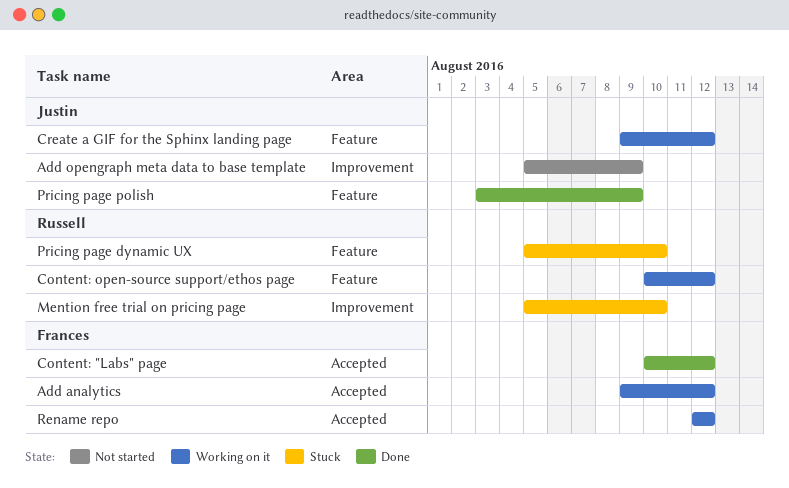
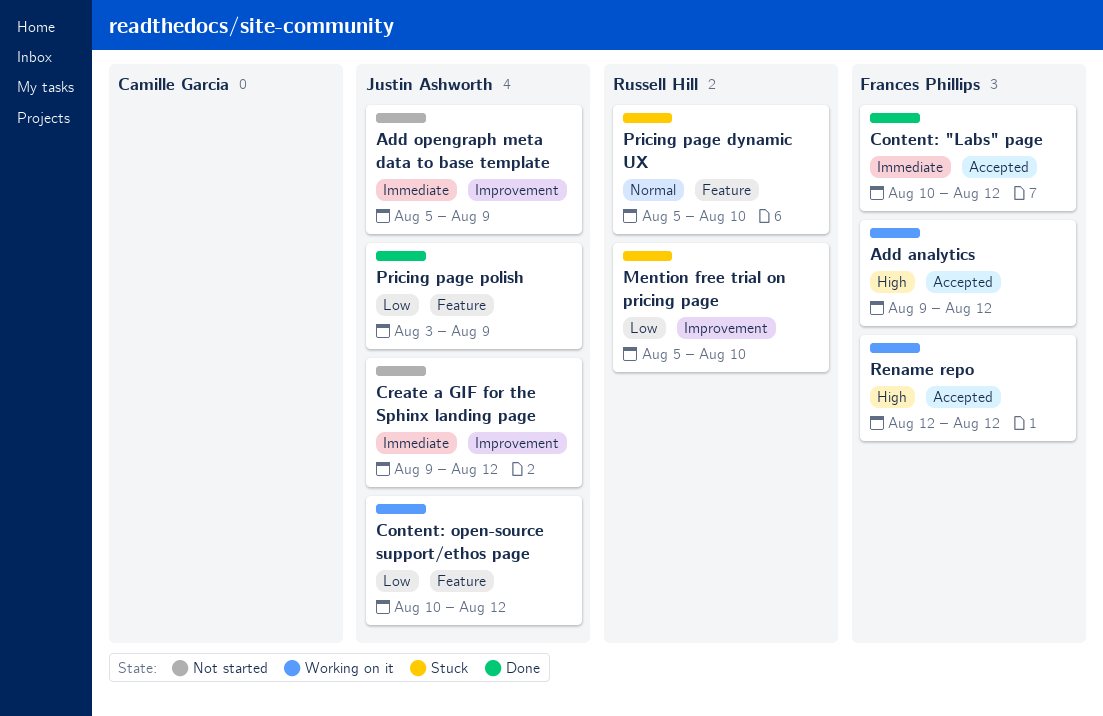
Content: open-source support/ethos page, owner: Russell Hill -> Justin Ashworth
Create a GIF for the Sphinx landing page, status: Working on it -> Not started
Create a GIF for the Sphinx landing page, label: Feature -> Improvement

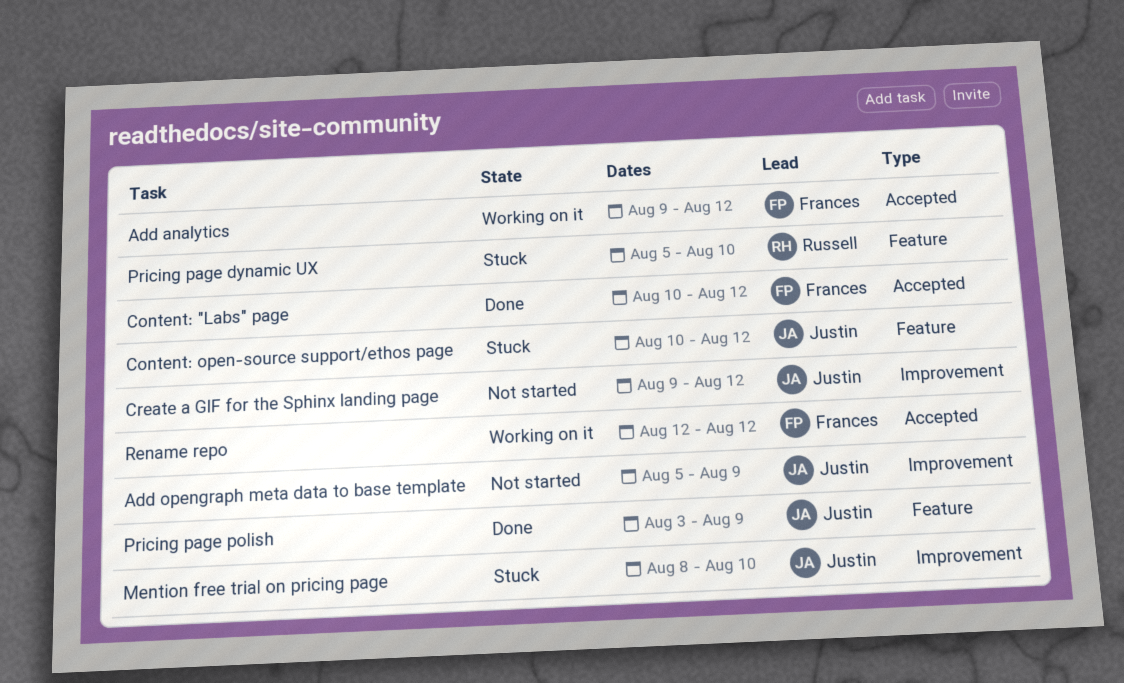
Content: open-source support/ethos page, status: Working on it -> Stuck
Mention free trial on pricing page, owner: Russell Hill -> Justin Ashworth
Mention free trial on pricing page, start: Aug 5 -> Aug 8

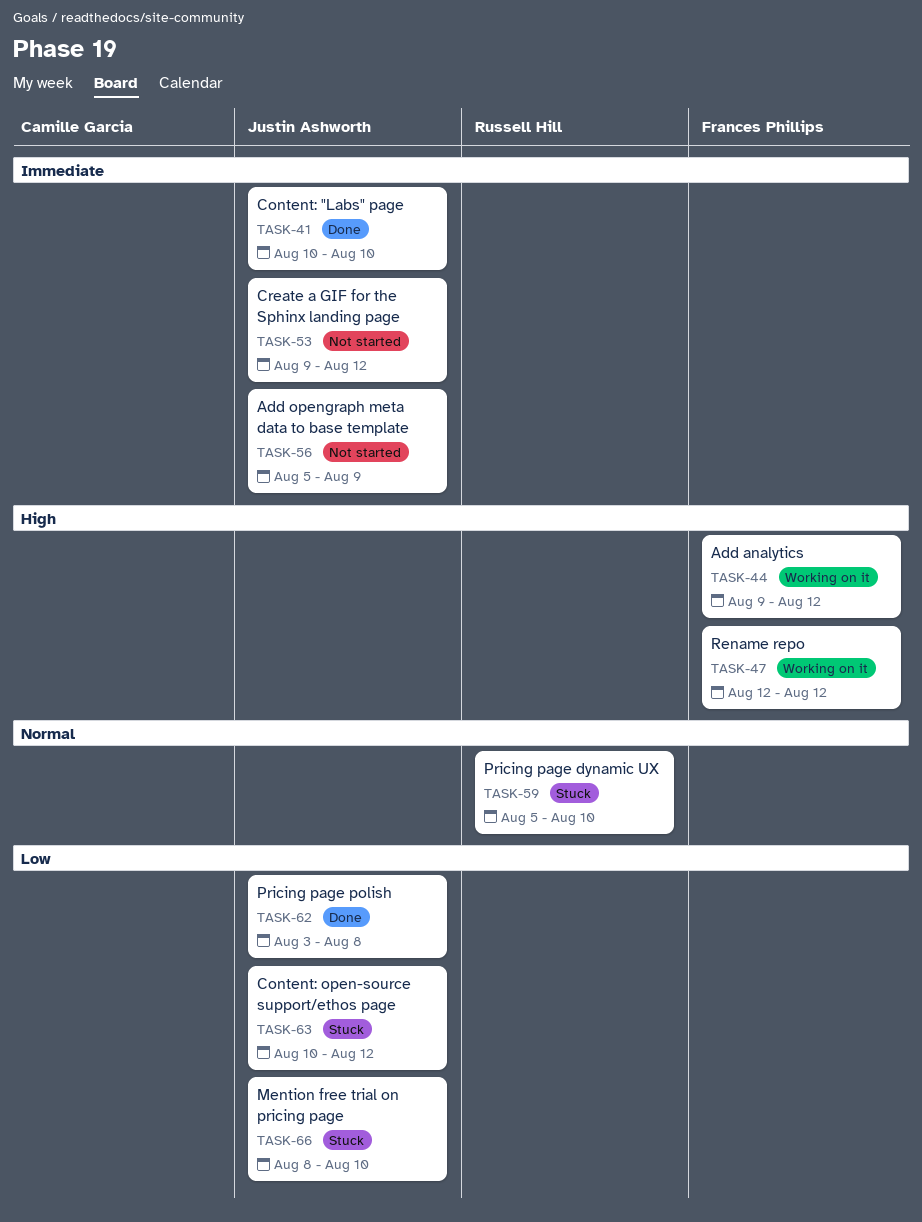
Content: "Labs" page, owner: Frances Phillips -> Justin Ashworth
Content: "Labs" page, due: Aug 12 -> Aug 10
Pricing page polish, due: Aug 9 -> Aug 8

